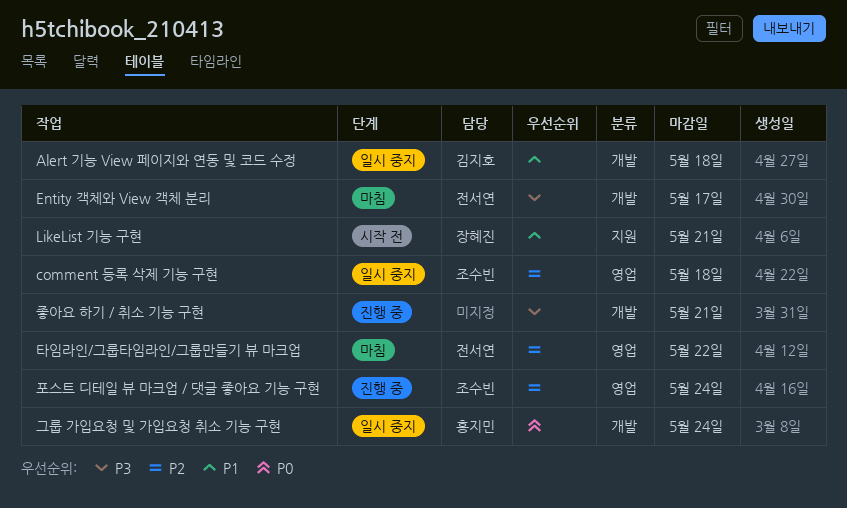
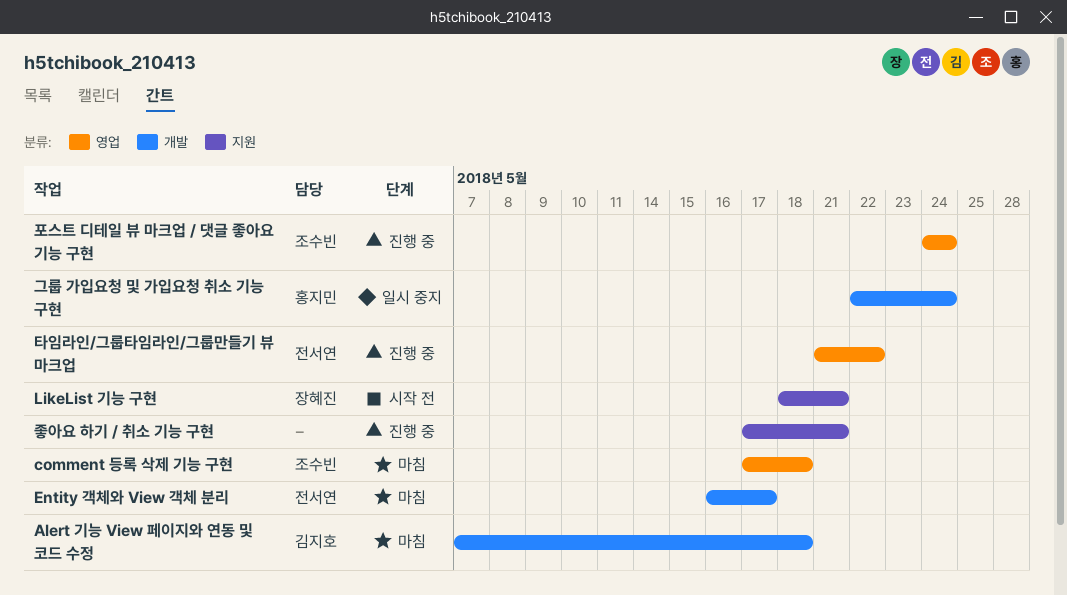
Alert 기능 View 페이지와 연동 및 코드 수정, status: 일시 중지 -> 마침
comment 등록 삭제 기능 구현, status: 일시 중지 -> 마침
좋아요 하기 / 취소 기능 구현, label: 개발 -> 지원
타임라인/그룹타임라인/그룹만들기 뷰 마크업, status: 마침 -> 진행 중

